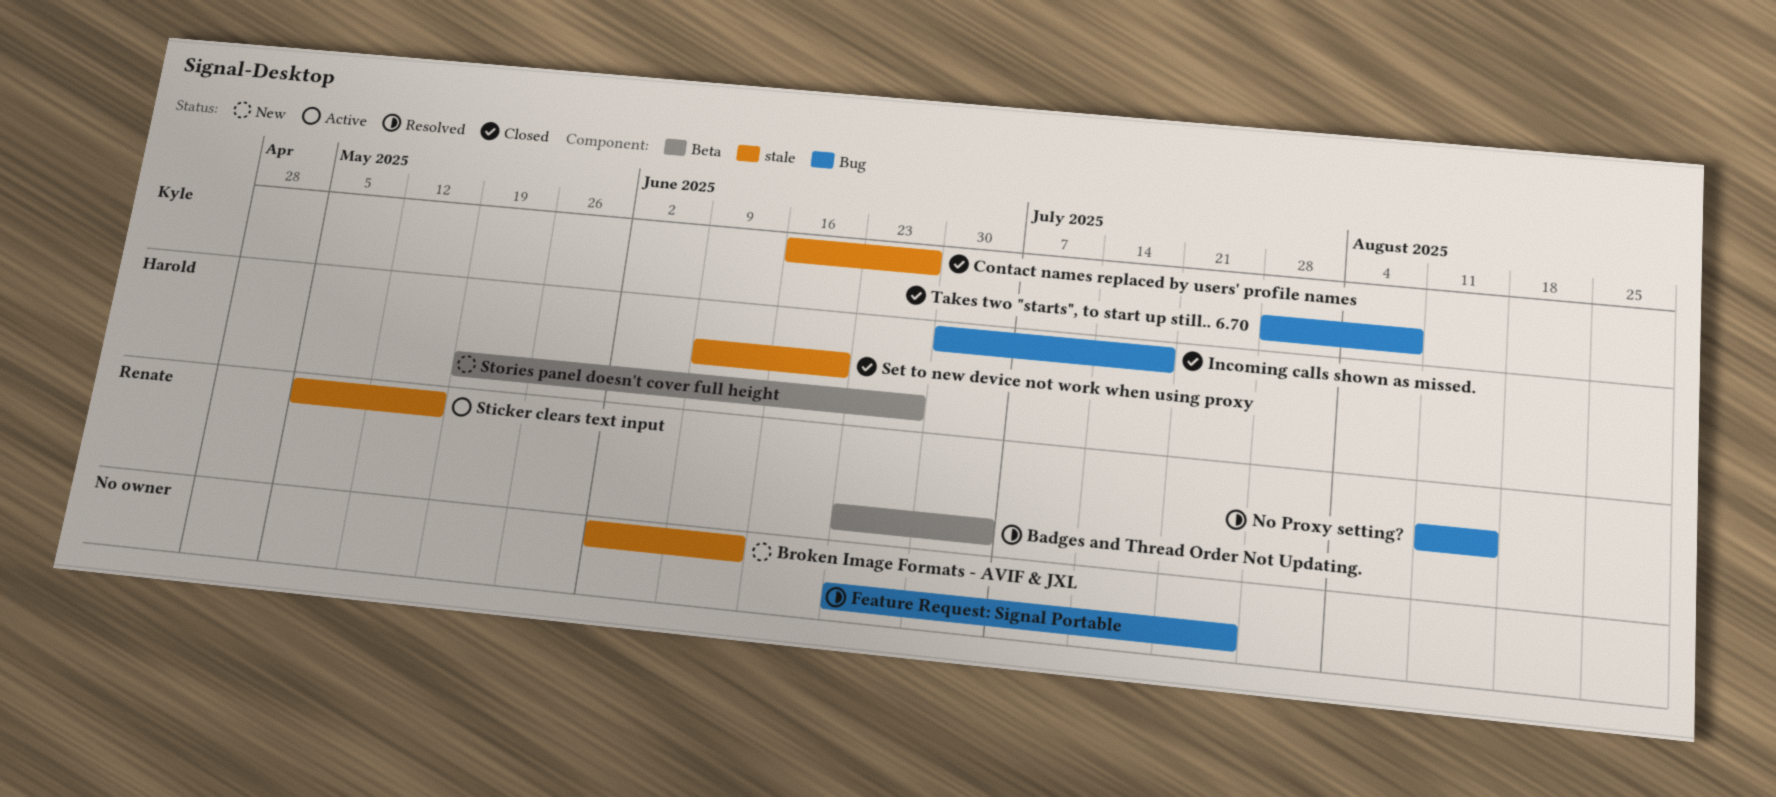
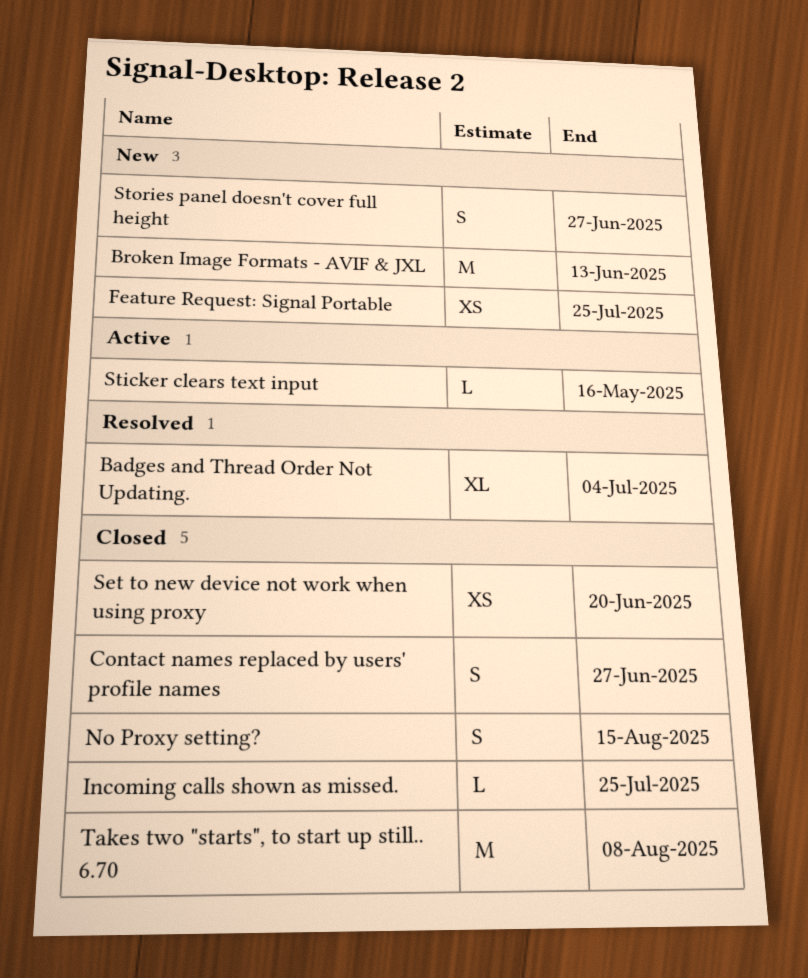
Feature Request: Signal Portable, status: Resolved -> New
Incoming calls shown as missed., due: Jul 18 -> Jul 25
No Proxy setting?, status: Resolved -> Closed

